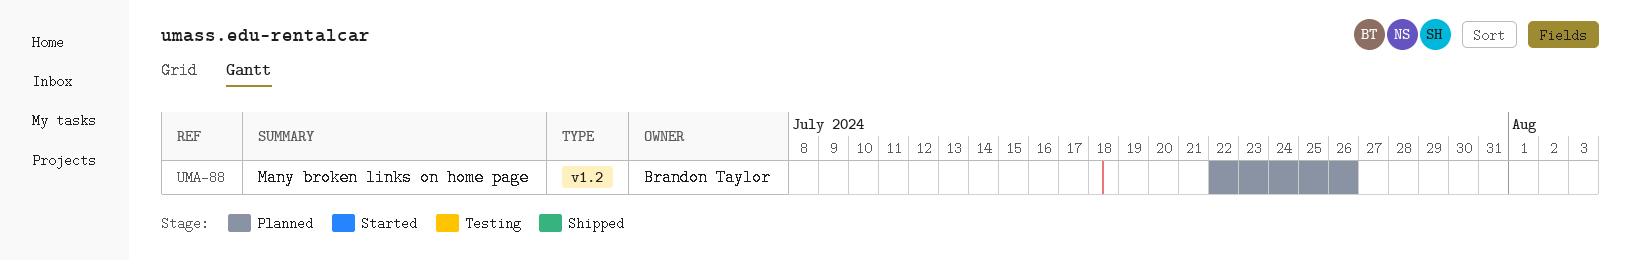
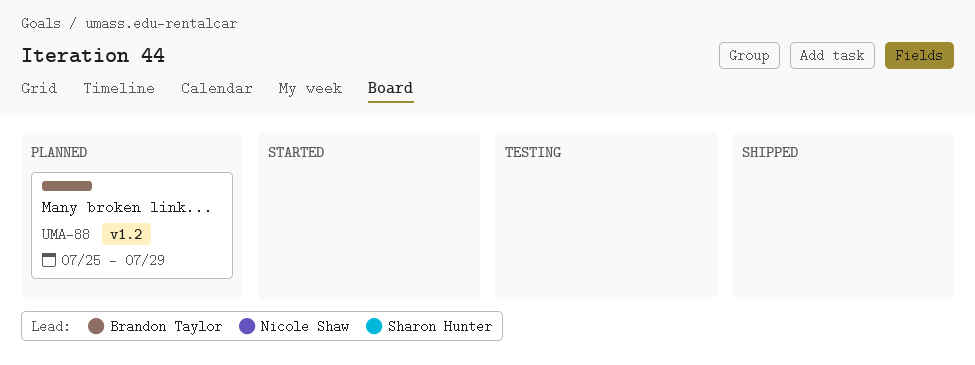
UMA-88, start: Jul 22 -> Jul 25
UMA-88, due: Jul 26 -> Jul 29

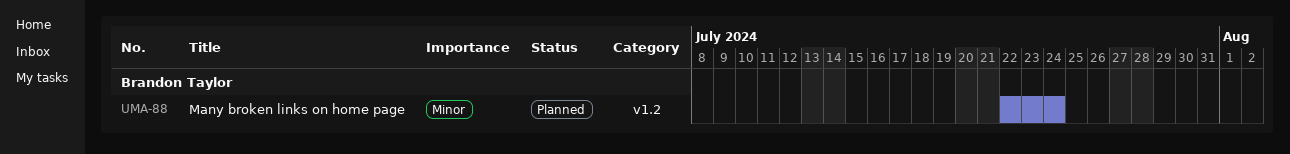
UMA-88, start: Jul 25 -> Jul 22
UMA-88, due: Jul 29 -> Jul 24

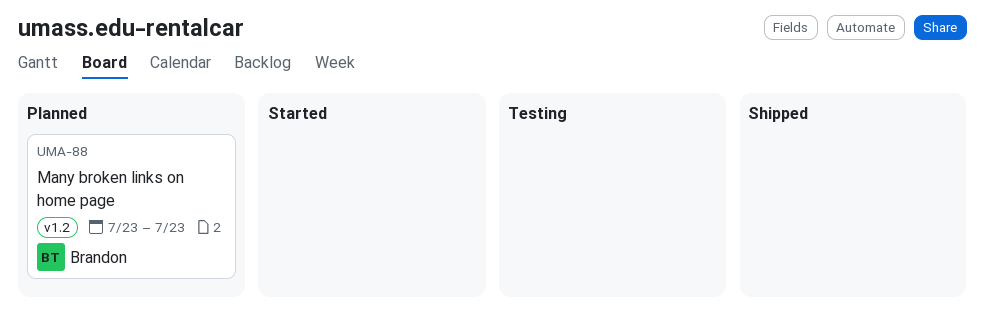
UMA-88, start: Jul 22 -> Jul 23
UMA-88, due: Jul 24 -> Jul 23

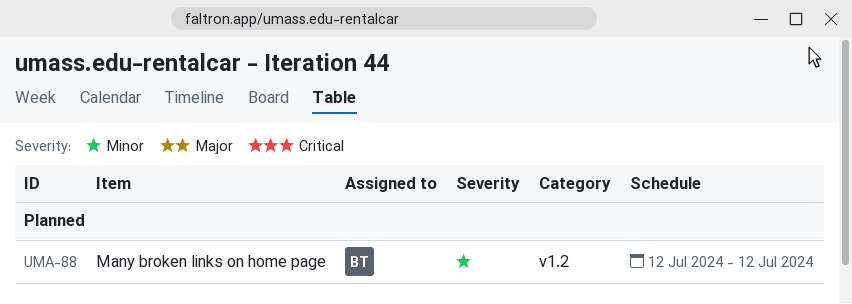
UMA-88, start: Jul 23 -> Jul 12
UMA-88, due: Jul 23 -> Jul 12

